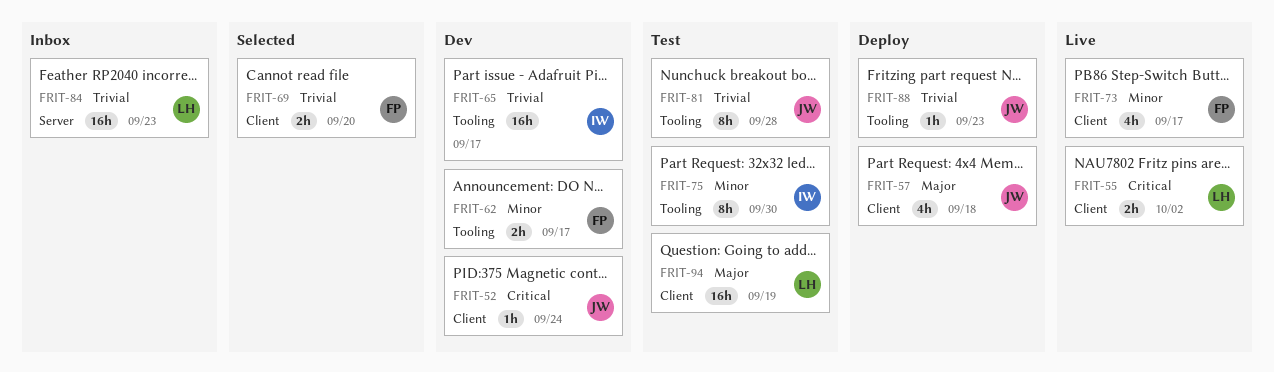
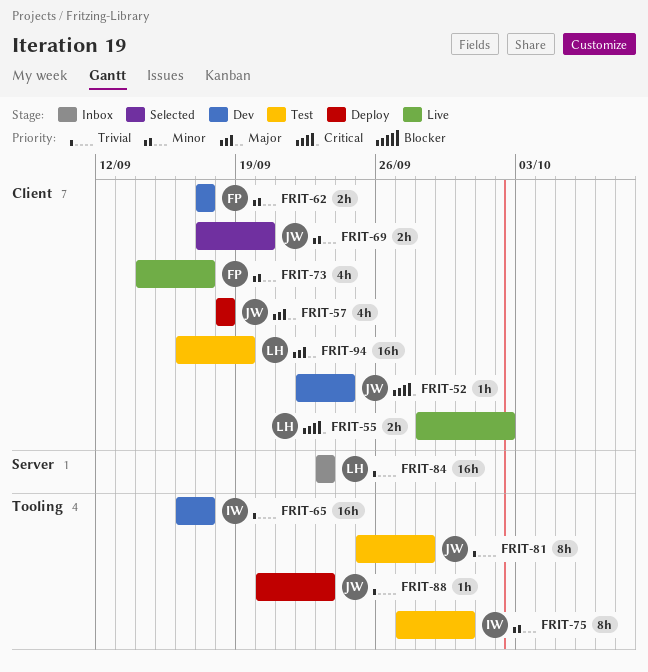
FRIT-62, label: Tooling -> Client
FRIT-69, owner: FP -> JW
FRIT-69, priority: Trivial -> Minor

